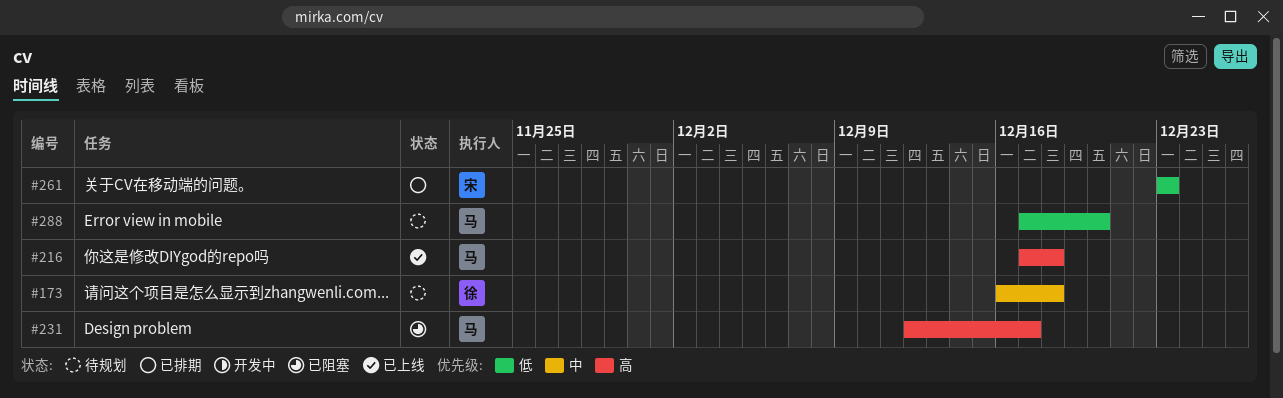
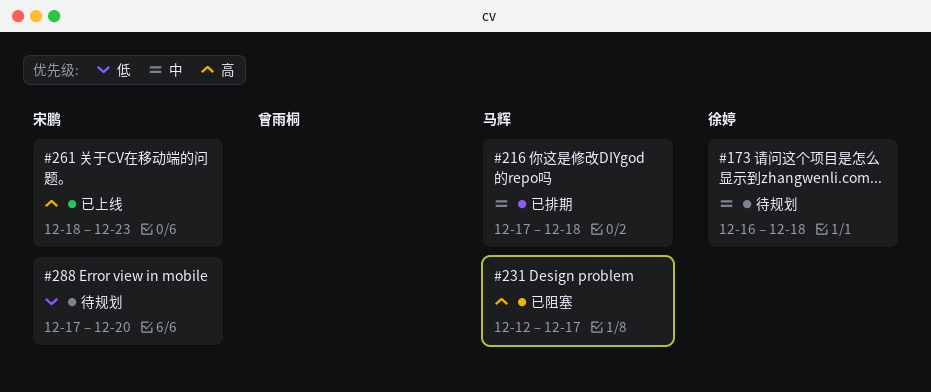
#216, status: 已上线 -> 已排期
#216, priority: 高 -> 中
#261, status: 已排期 -> 已上线
#261, priority: 低 -> 高
#261, start: Dec 23 -> Dec 18
#288, owner: 马辉 -> 宋鹏

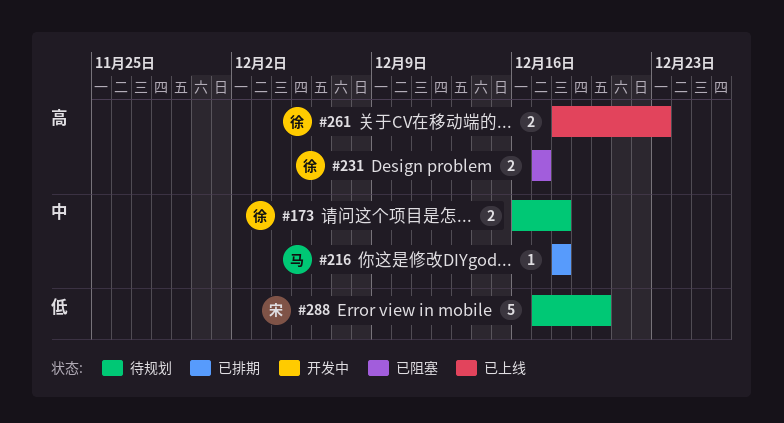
#216, start: Dec 17 -> Dec 18
#231, owner: 马辉 -> 徐婷
#231, start: Dec 12 -> Dec 17
#261, owner: 宋鹏 -> 徐婷

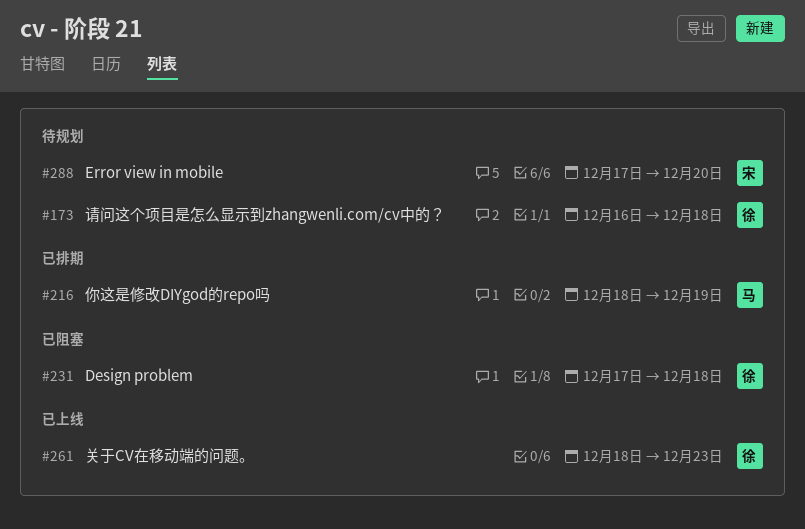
#216, due: Dec 18 -> Dec 19
#231, due: Dec 17 -> Dec 18

